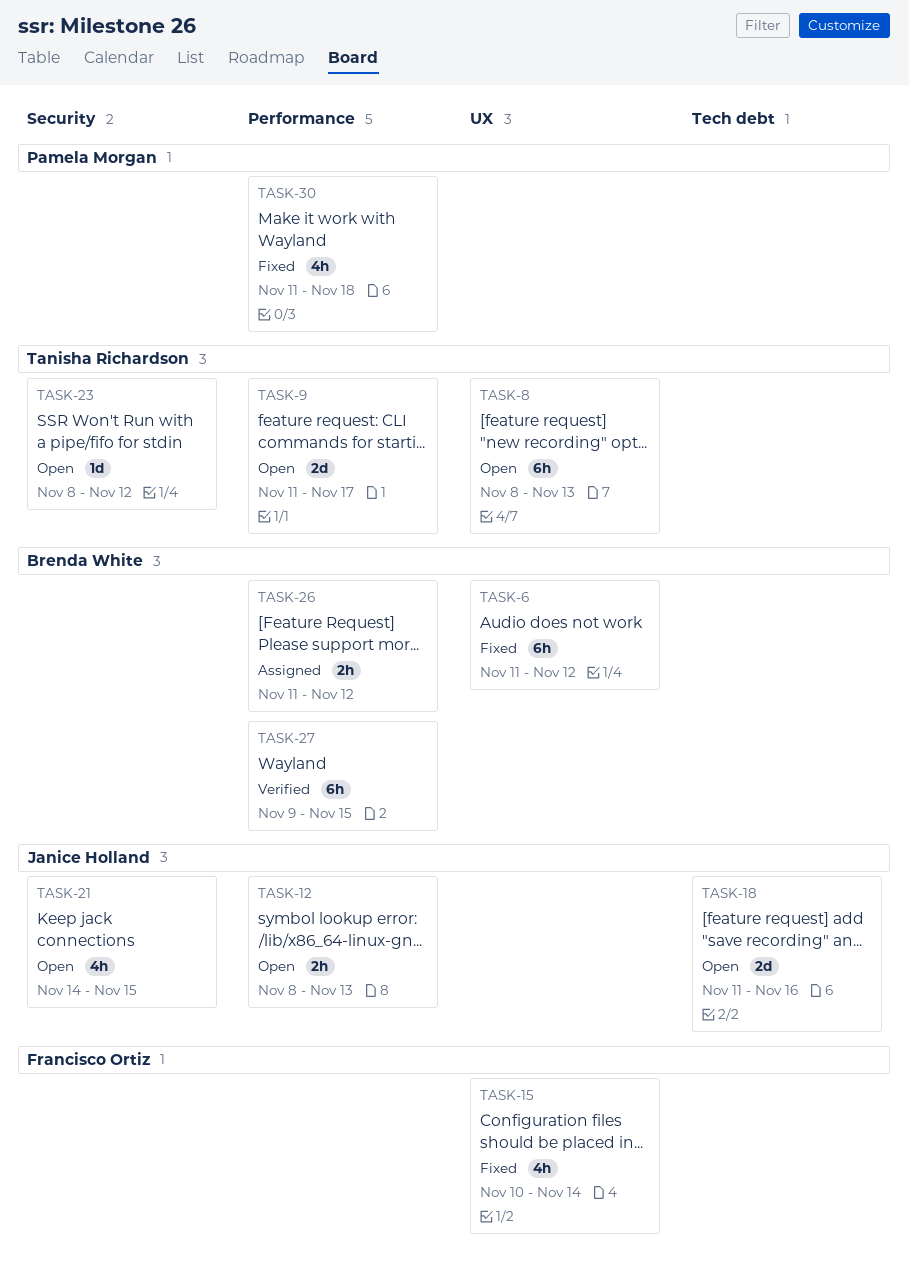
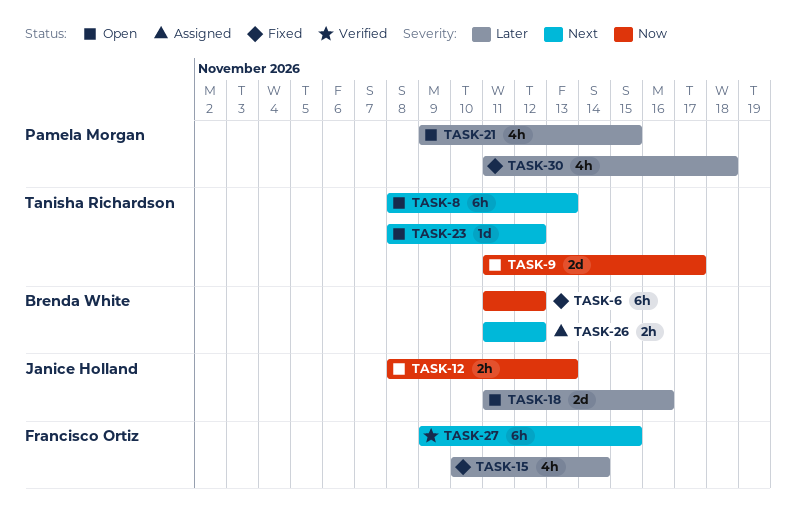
TASK-21, owner: Janice Holland -> Pamela Morgan
TASK-21, start: Nov 14 -> Nov 9
TASK-27, owner: Brenda White -> Francisco Ortiz

